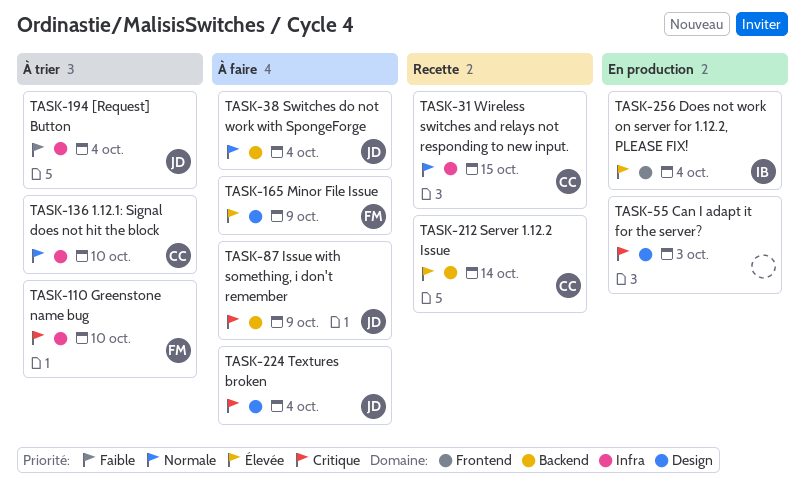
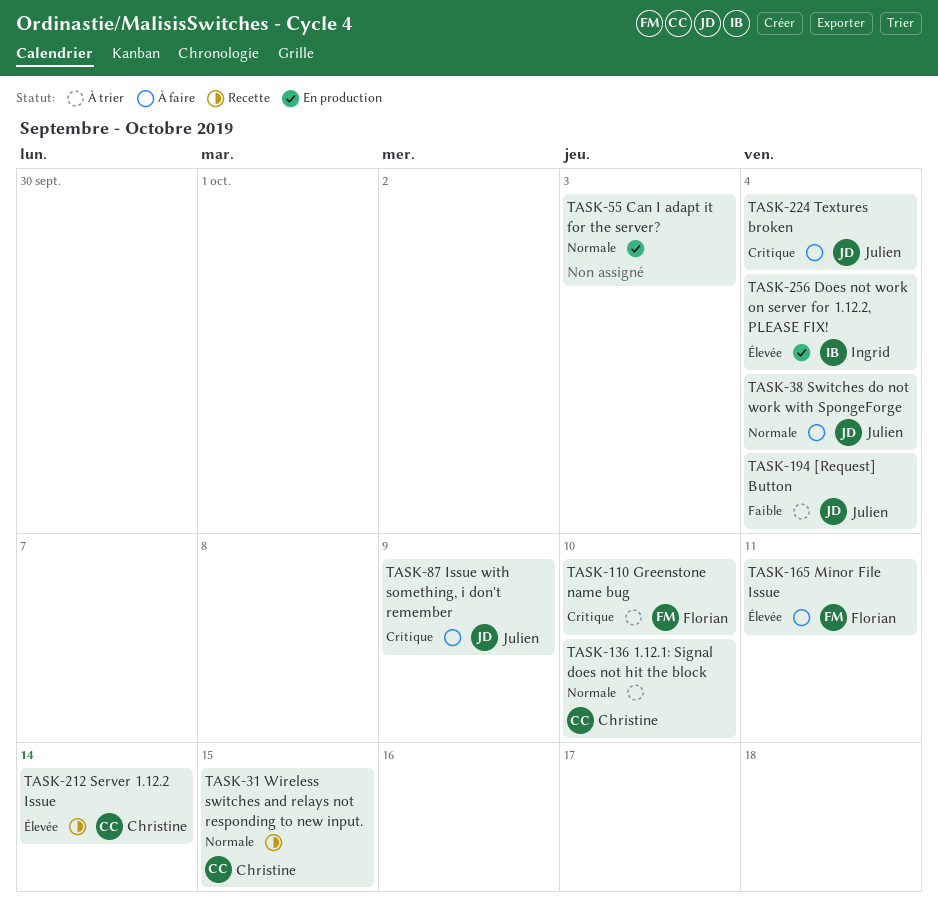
TASK-55, priority: Critique -> Normale
TASK-165, due: Oct 9 -> Oct 11

